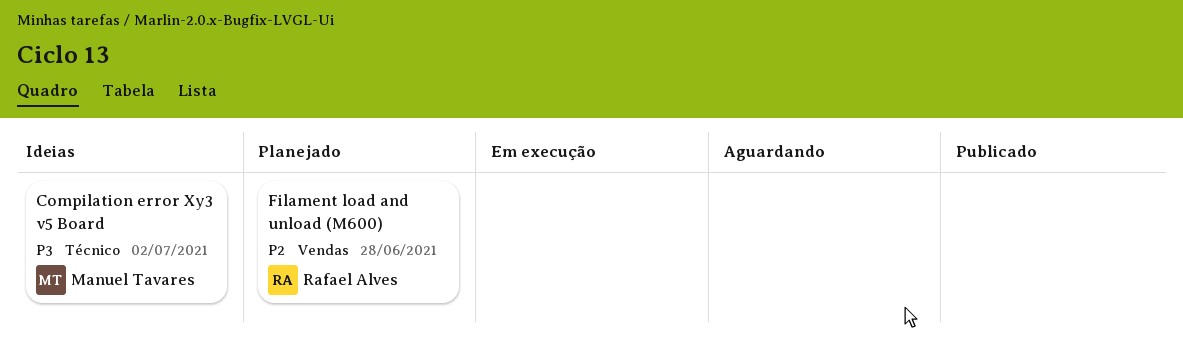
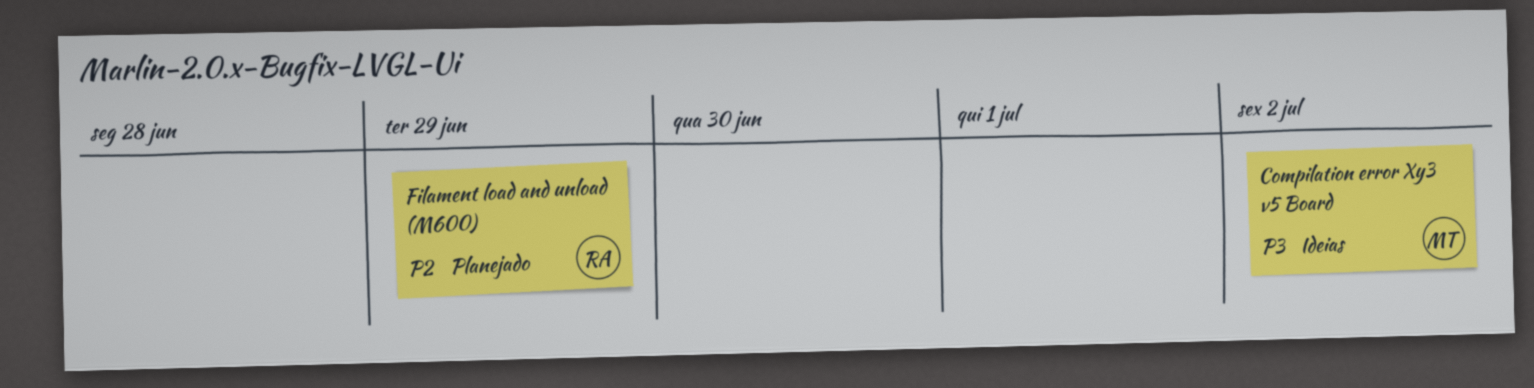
Filament load and unload (M600), due: Jun 28 -> Jun 29

